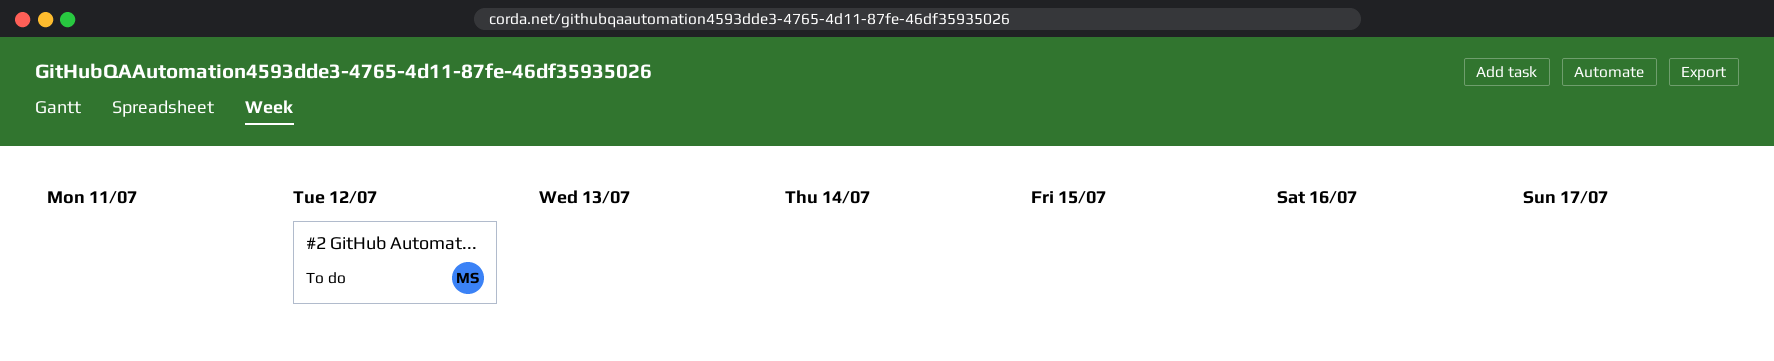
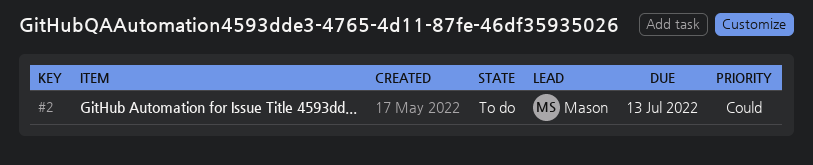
#2, due: Jul 12 -> Jul 13

